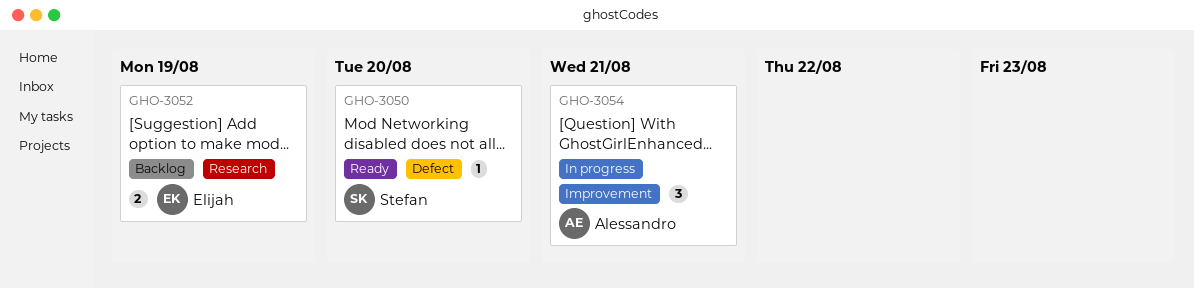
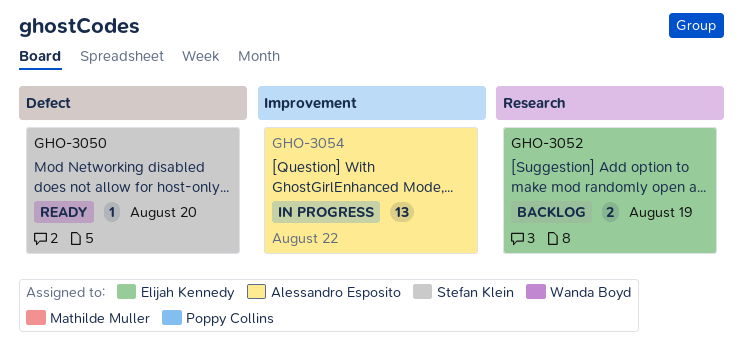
GHO-3054, estimate: 3 -> 13
GHO-3054, due: Aug 21 -> Aug 22

